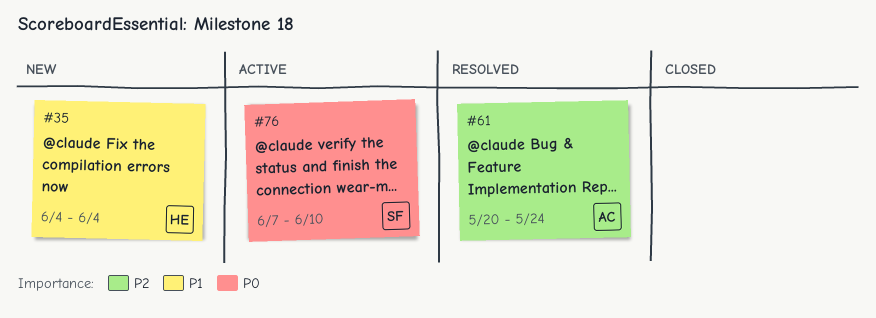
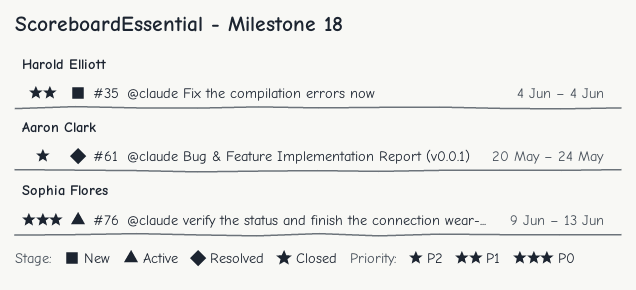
#76, start: Jun 7 -> Jun 9
#76, due: Jun 10 -> Jun 13

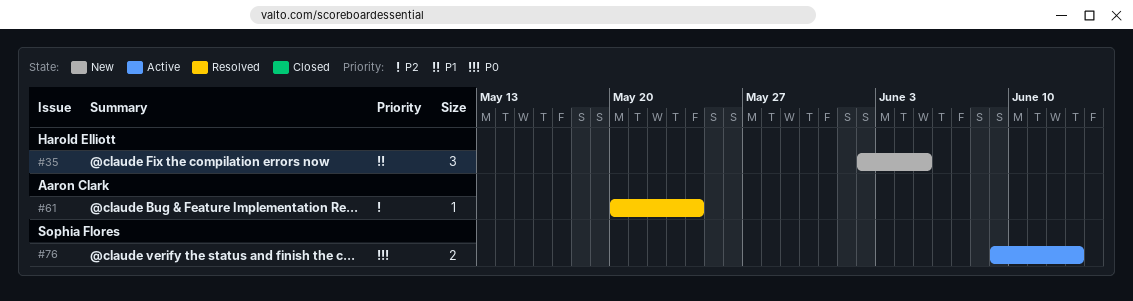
#35, start: Jun 4 -> Jun 2
#35, due: Jun 4 -> Jun 5

